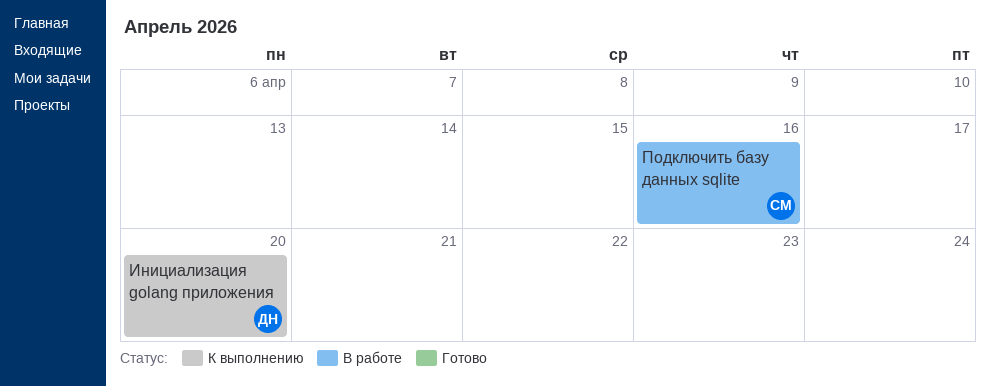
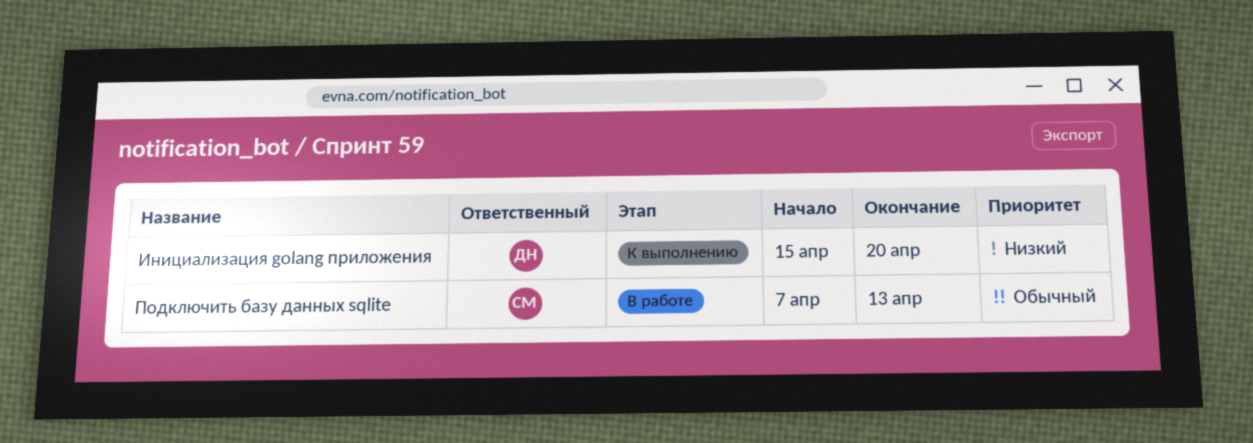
Подключить базу данных sqlite, due: Apr 16 -> Apr 13

